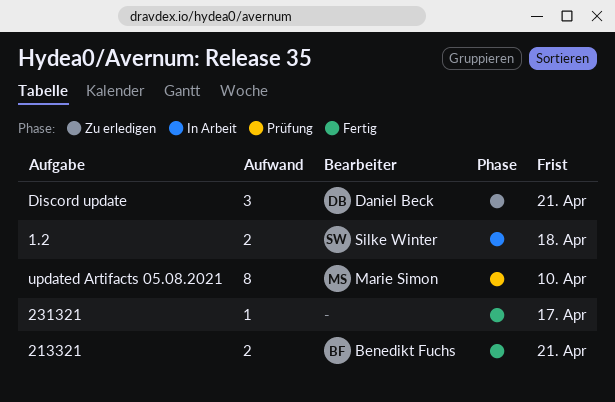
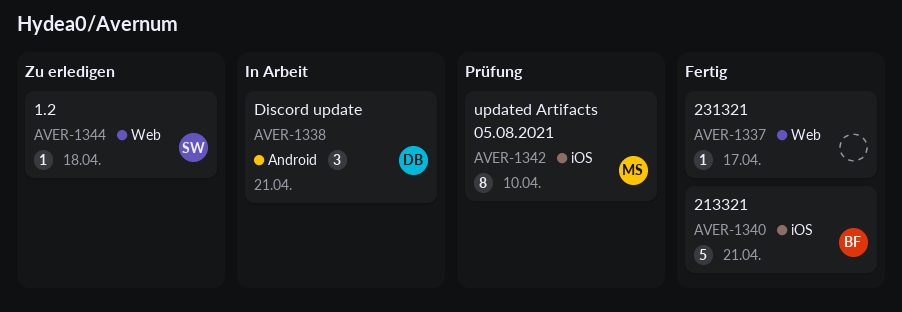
1.2, status: In Arbeit -> Zu erledigen
1.2, estimate: 2 -> 1
213321, estimate: 2 -> 5
Discord update, status: Zu erledigen -> In Arbeit

